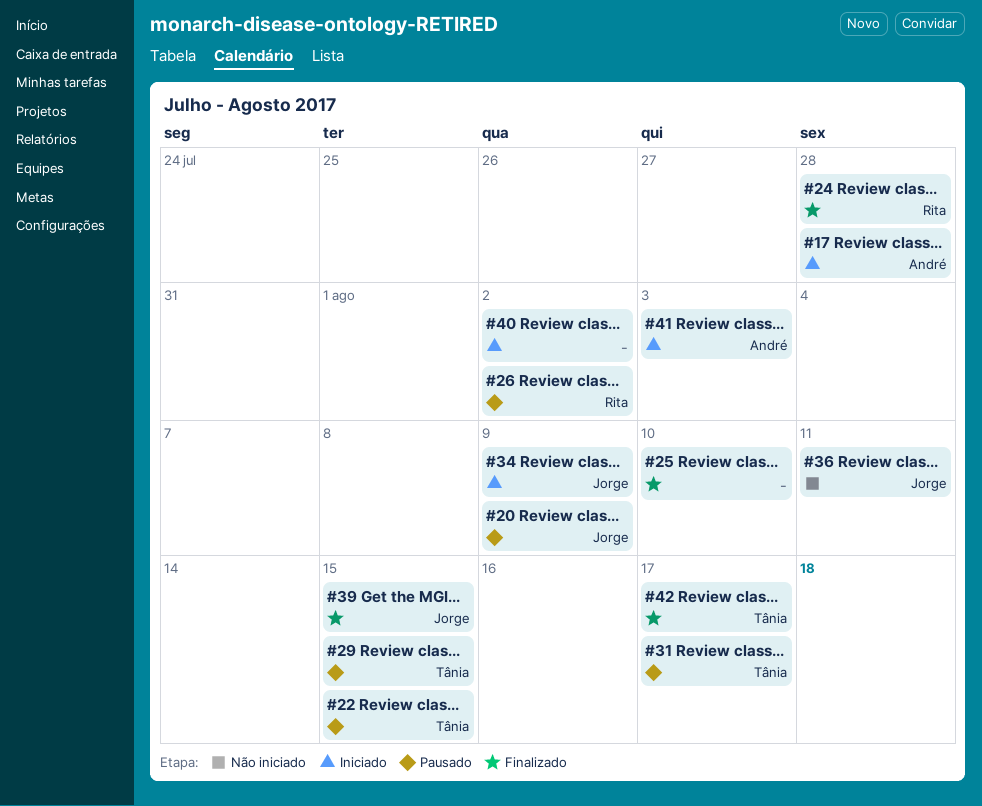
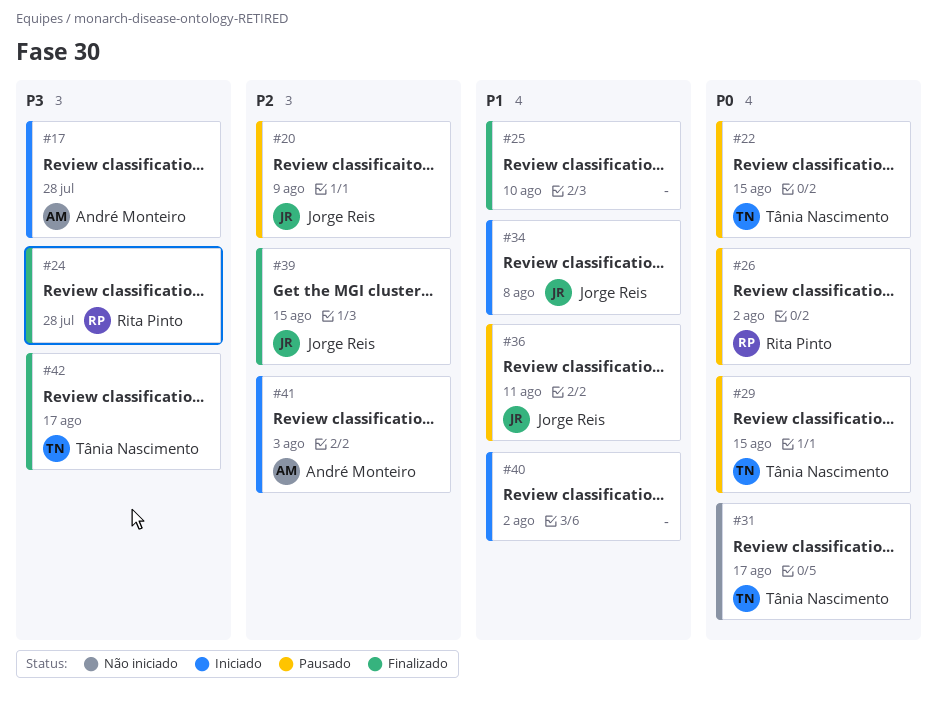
#31, status: Pausado -> Não iniciado
#34, due: Aug 9 -> Aug 8
#36, status: Não iniciado -> Pausado

